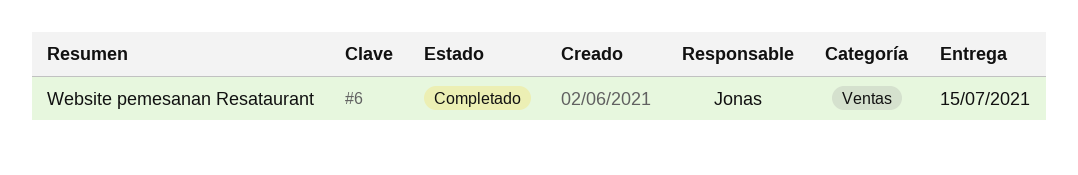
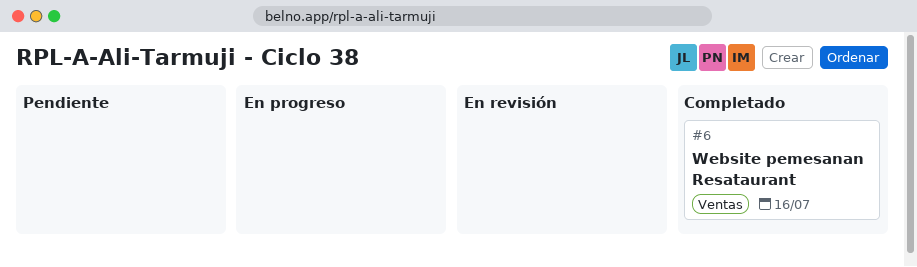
#6, due: Jul 15 -> Jul 16

